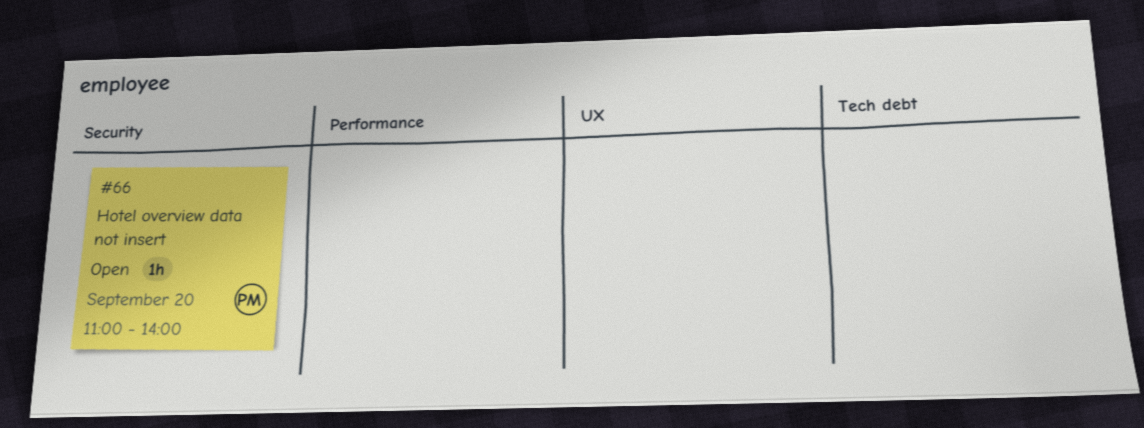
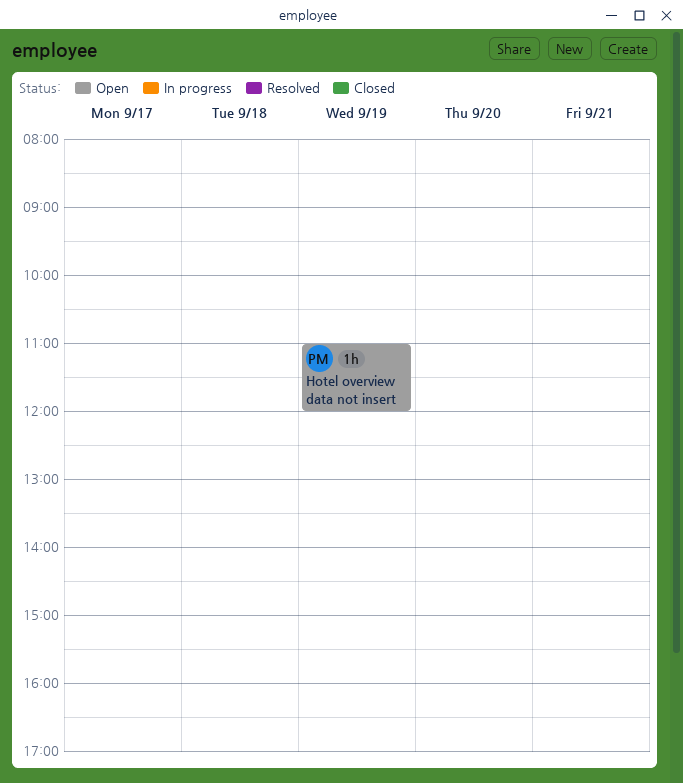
Hotel overview data not insert, day: Sep 20 -> Sep 19
Hotel overview data not insert, ends: 14:00 -> 12:00

